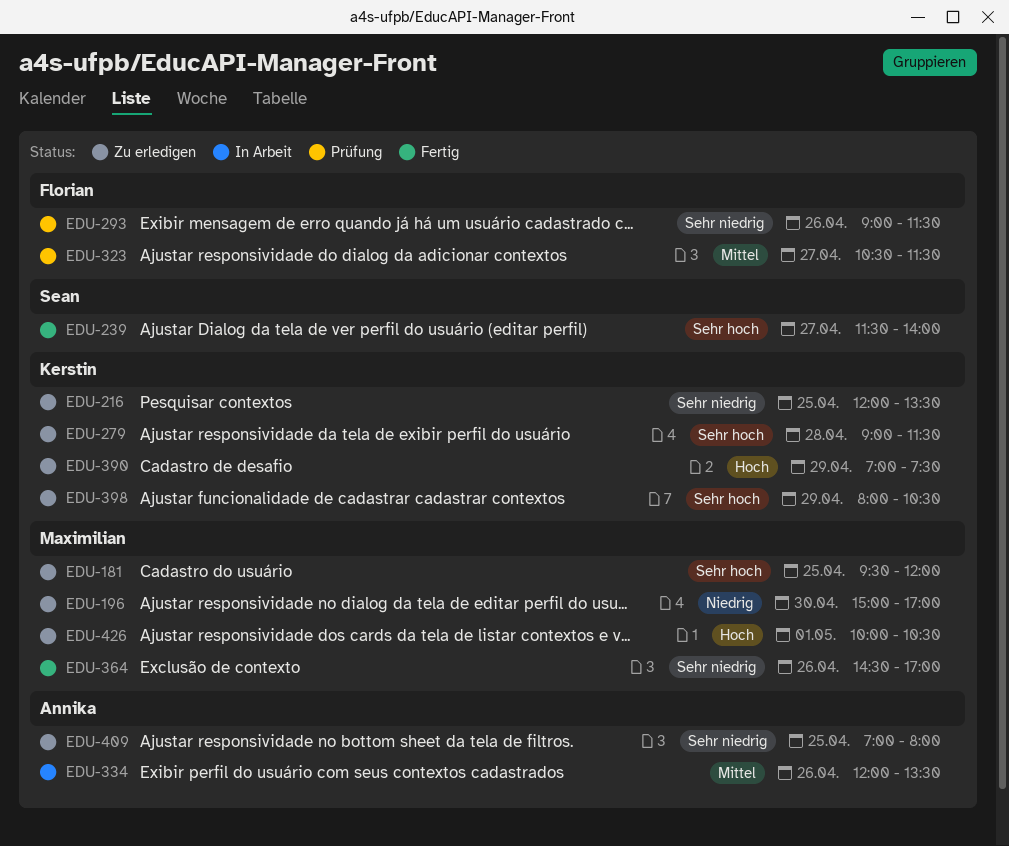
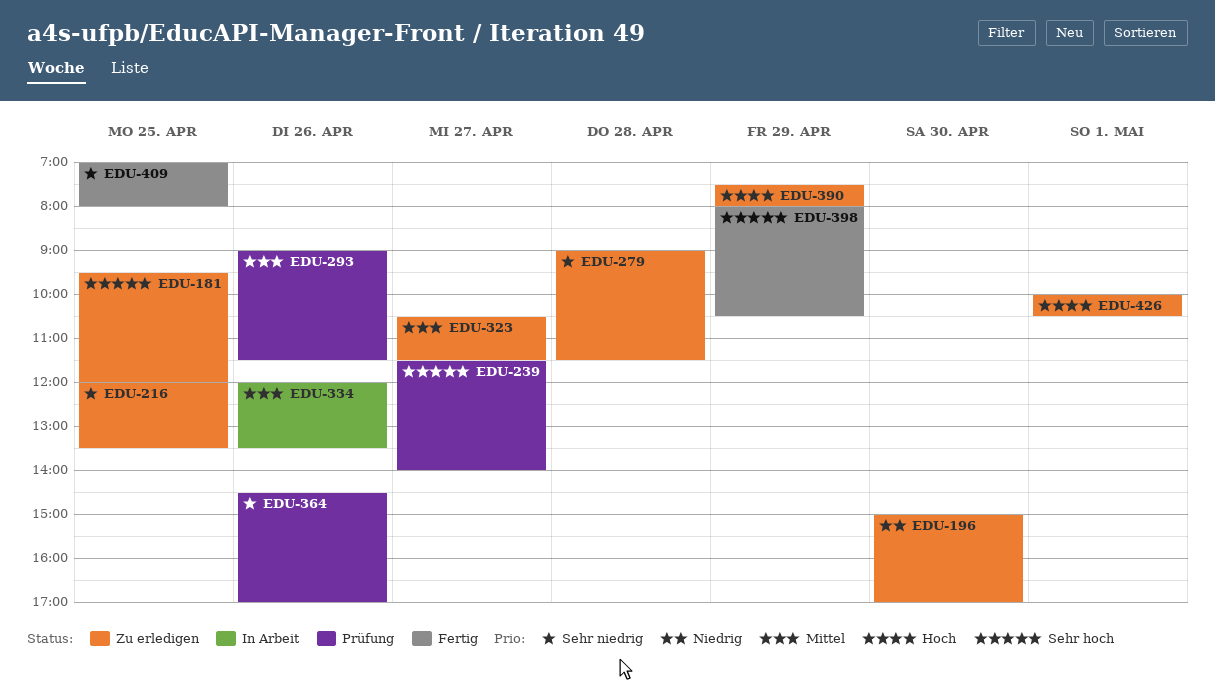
EDU-239, status: Fertig -> Prüfung
EDU-279, priority: Sehr hoch -> Sehr niedrig
EDU-293, priority: Sehr niedrig -> Mittel
EDU-323, status: Prüfung -> Zu erledigen
EDU-364, status: Fertig -> Prüfung
EDU-390, begins: 07:00 -> 07:30
EDU-390, ends: 07:30 -> 08:00
EDU-398, status: Zu erledigen -> Fertig
EDU-409, status: Zu erledigen -> Fertig

